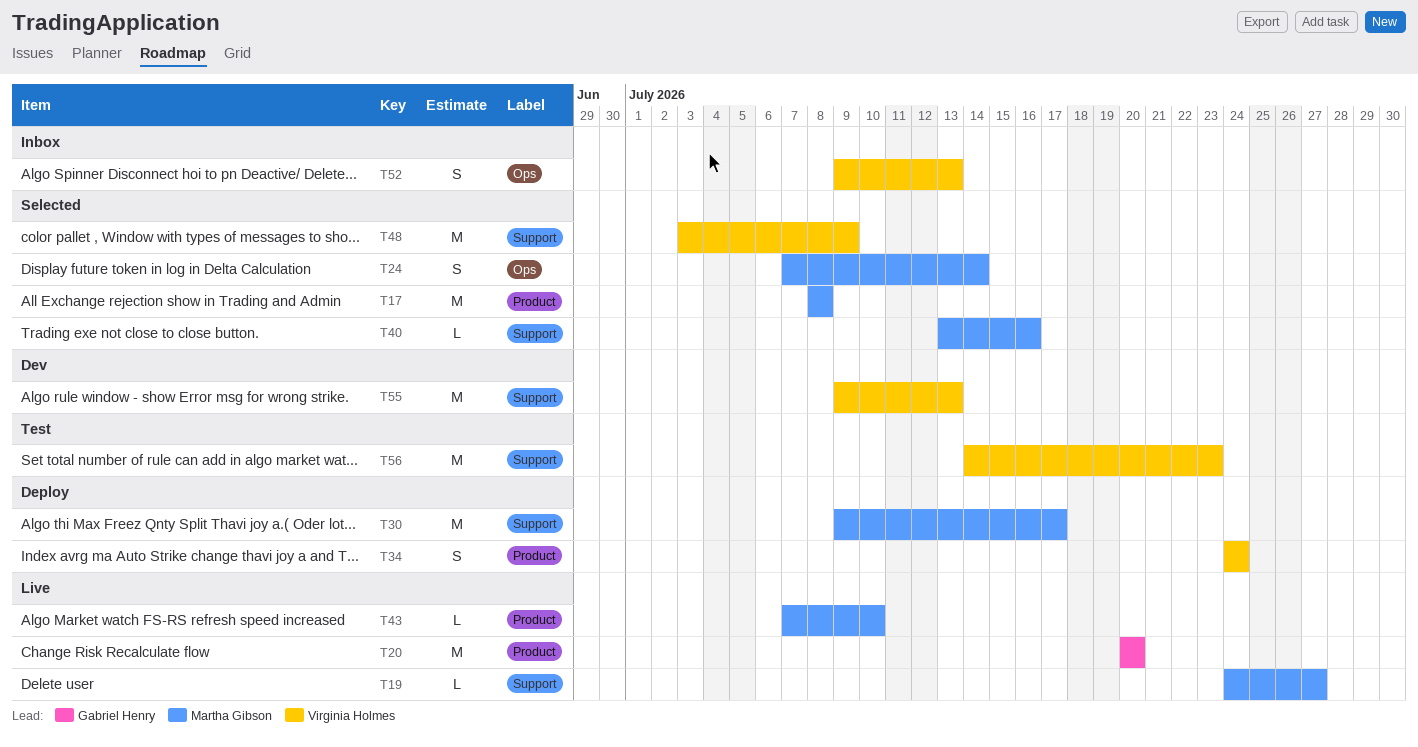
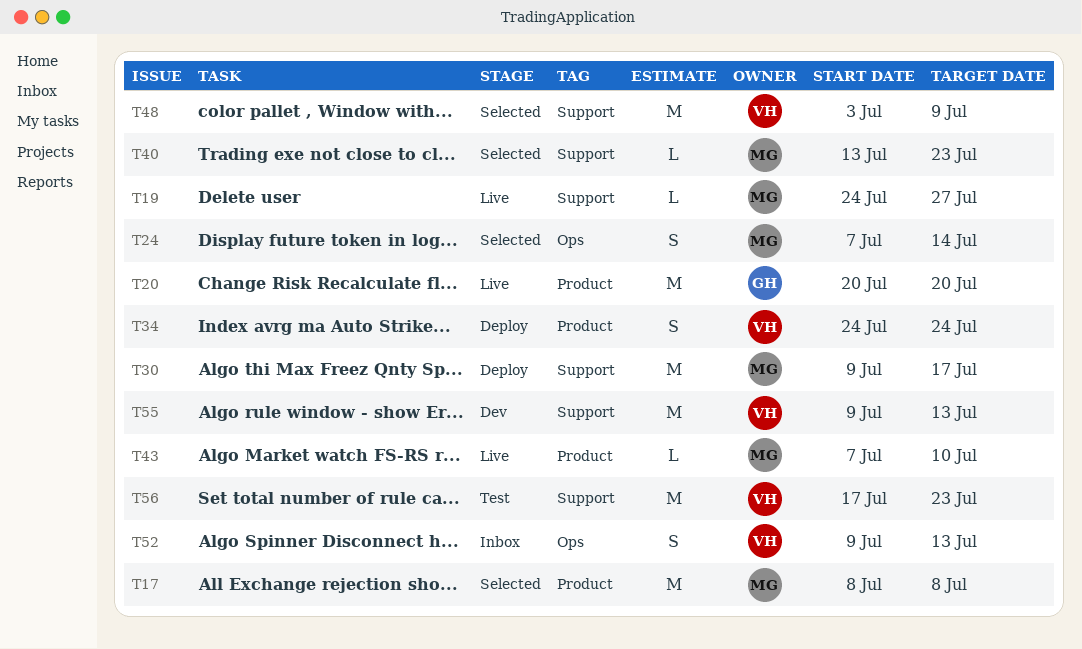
T40, due: Jul 16 -> Jul 23
T56, start: Jul 14 -> Jul 17

